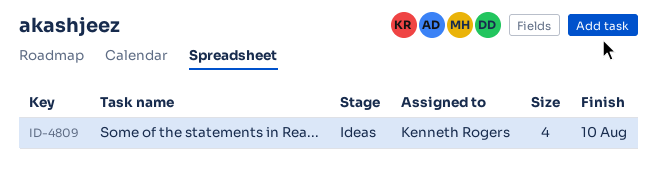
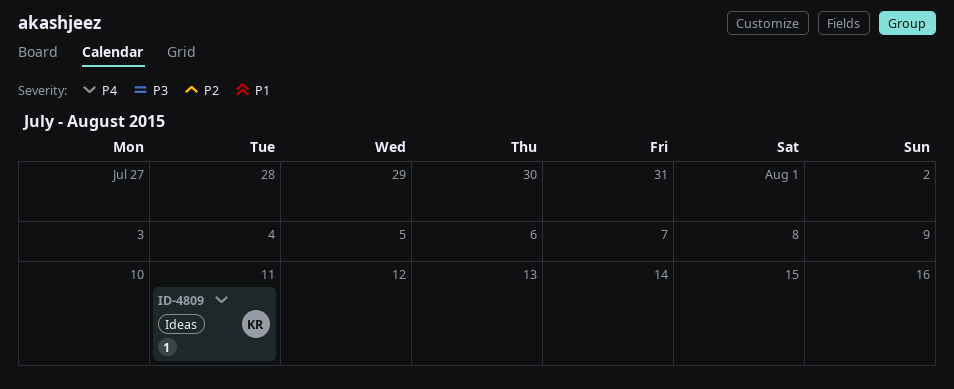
ID-4809, estimate: 4 -> 1
ID-4809, due: Aug 10 -> Aug 11

